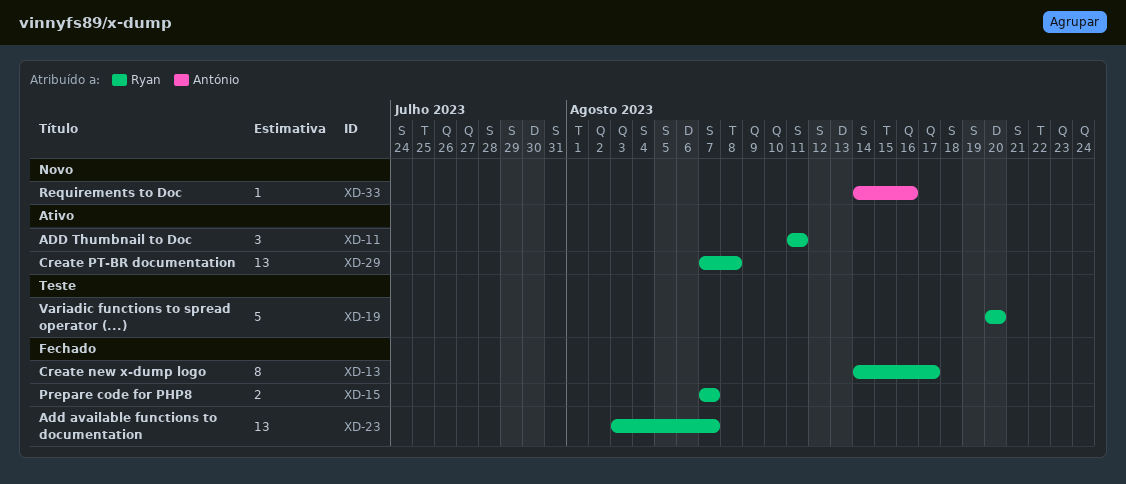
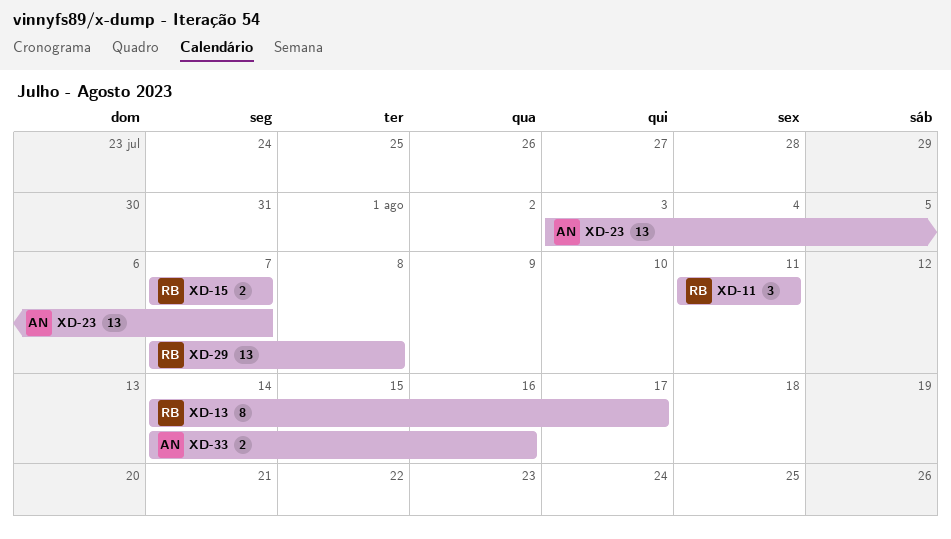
XD-19: present -> none
XD-23, owner: Ryan -> António
XD-33, estimate: 1 -> 2

